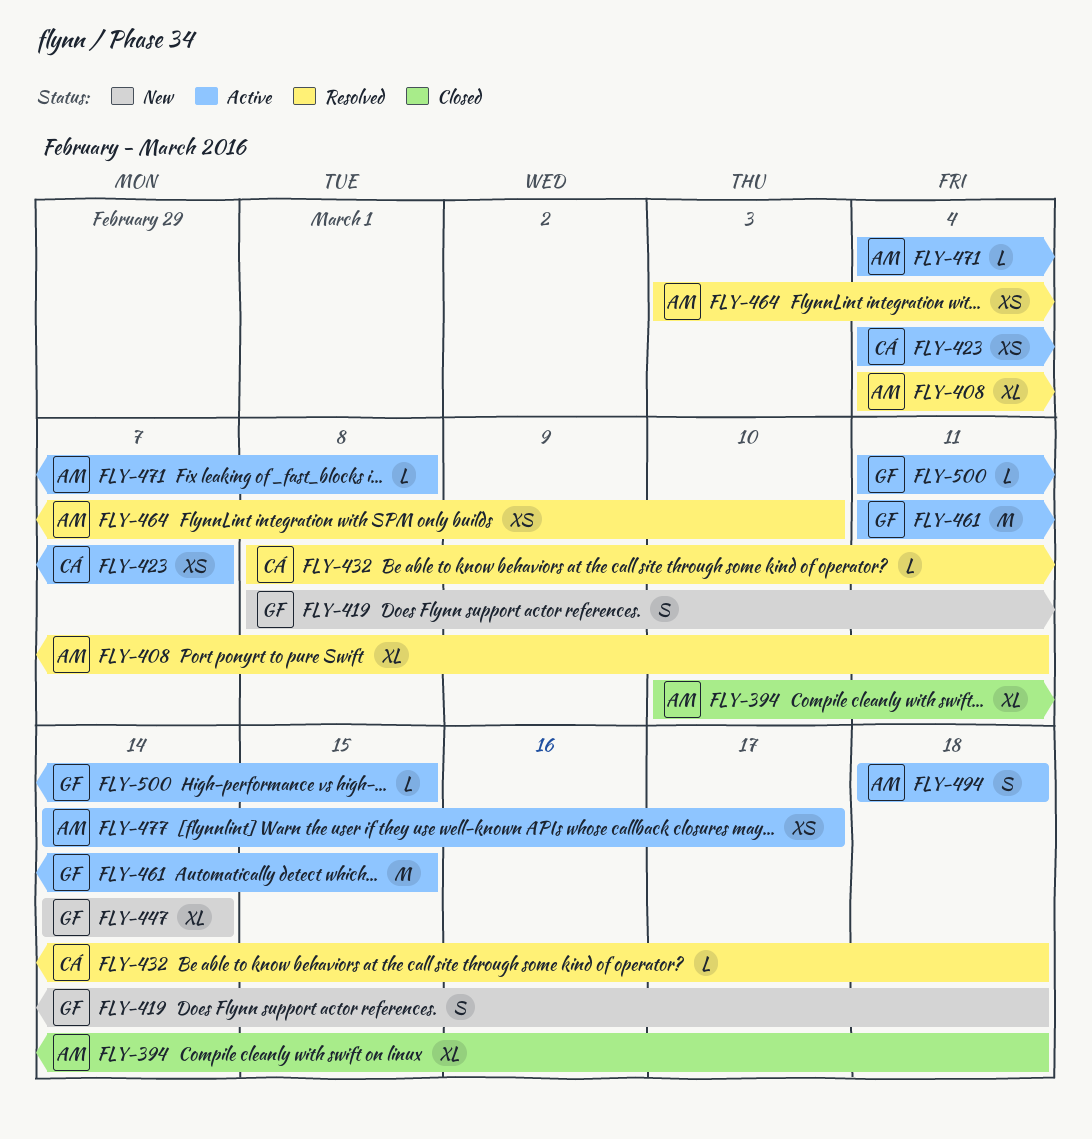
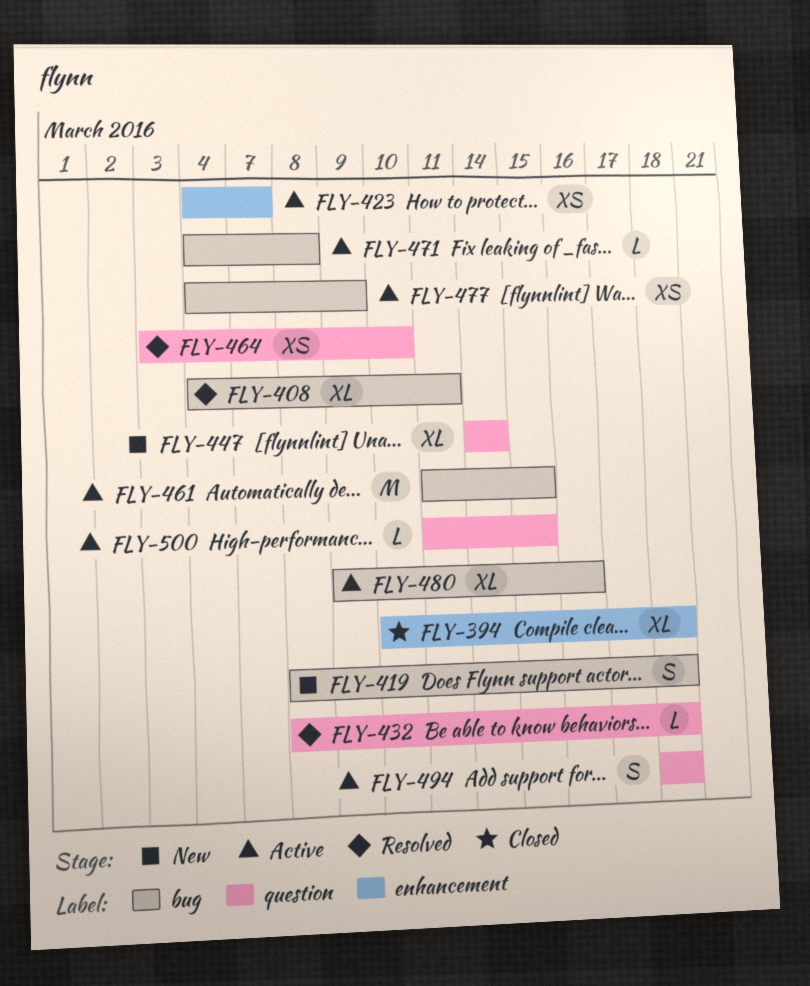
FLY-477, start: Mar 14 -> Mar 4
FLY-477, due: Mar 17 -> Mar 9
FLY-480: none -> present

